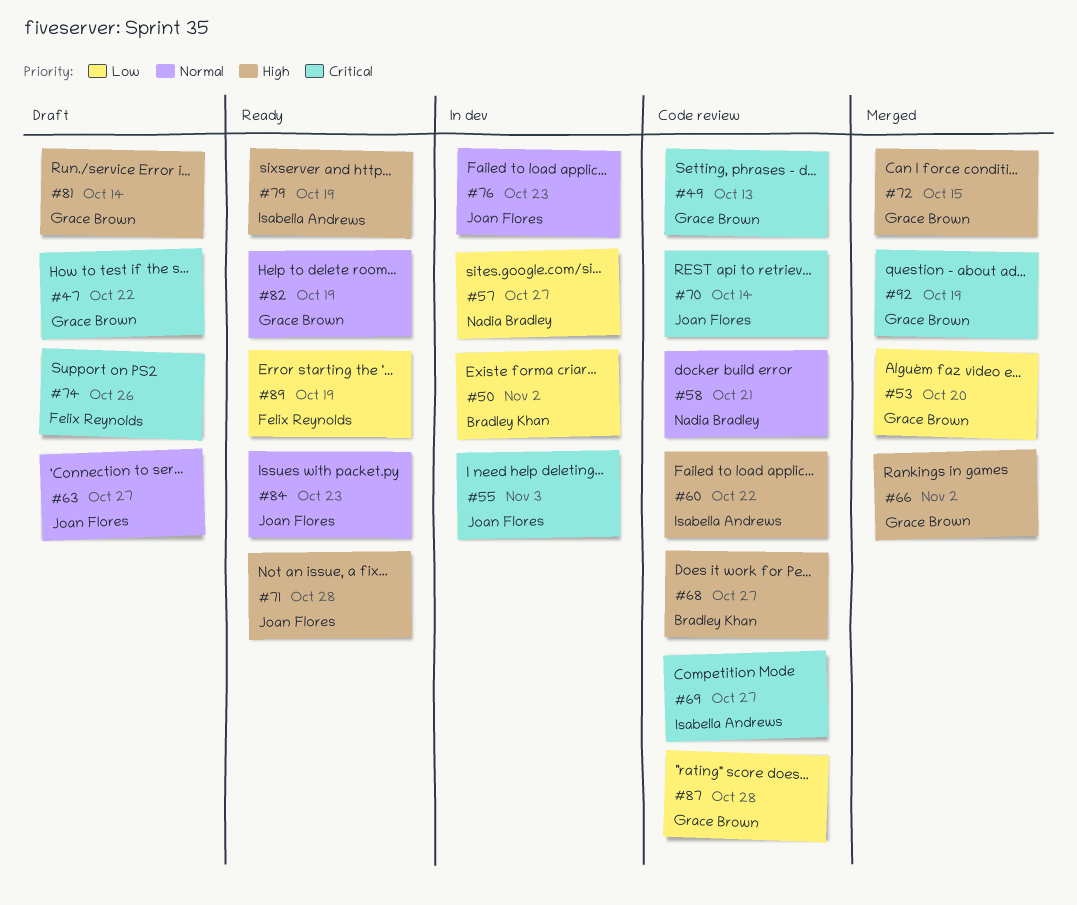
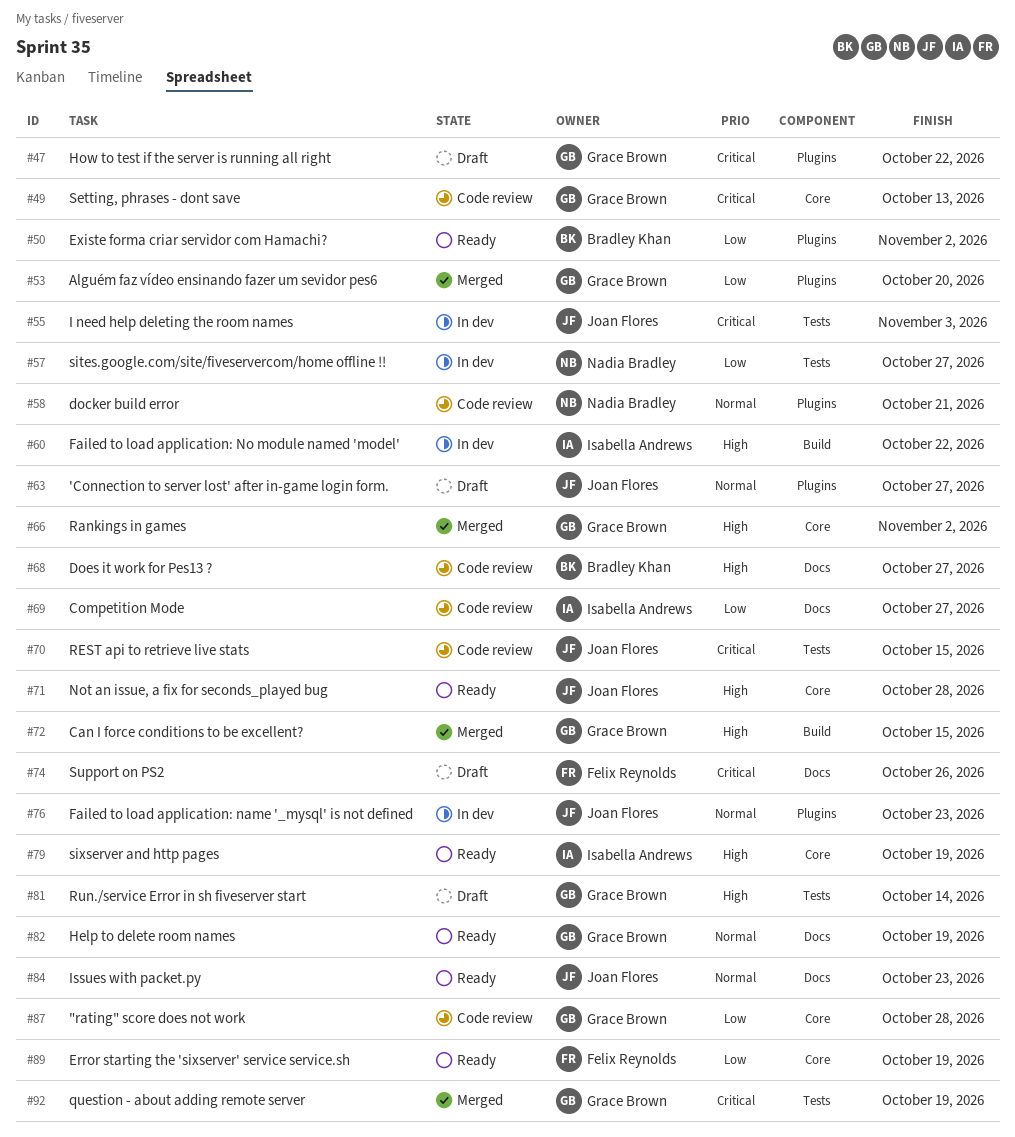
#50, status: In dev -> Ready
#60, status: Code review -> In dev
#69, priority: Critical -> Low
#70, due: Oct 14 -> Oct 15

